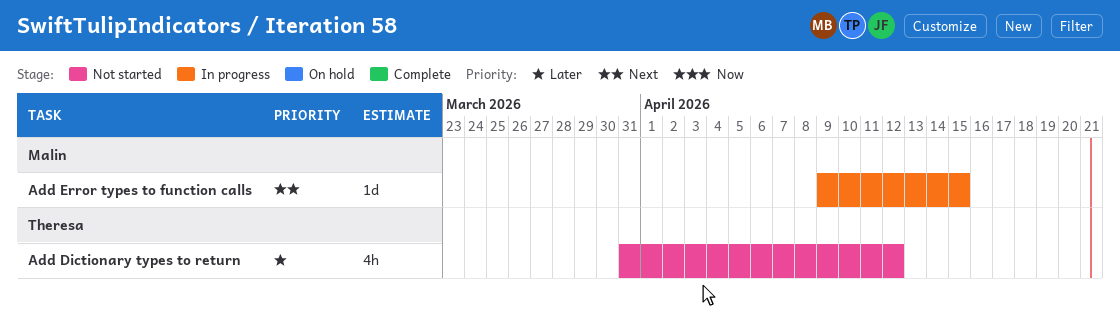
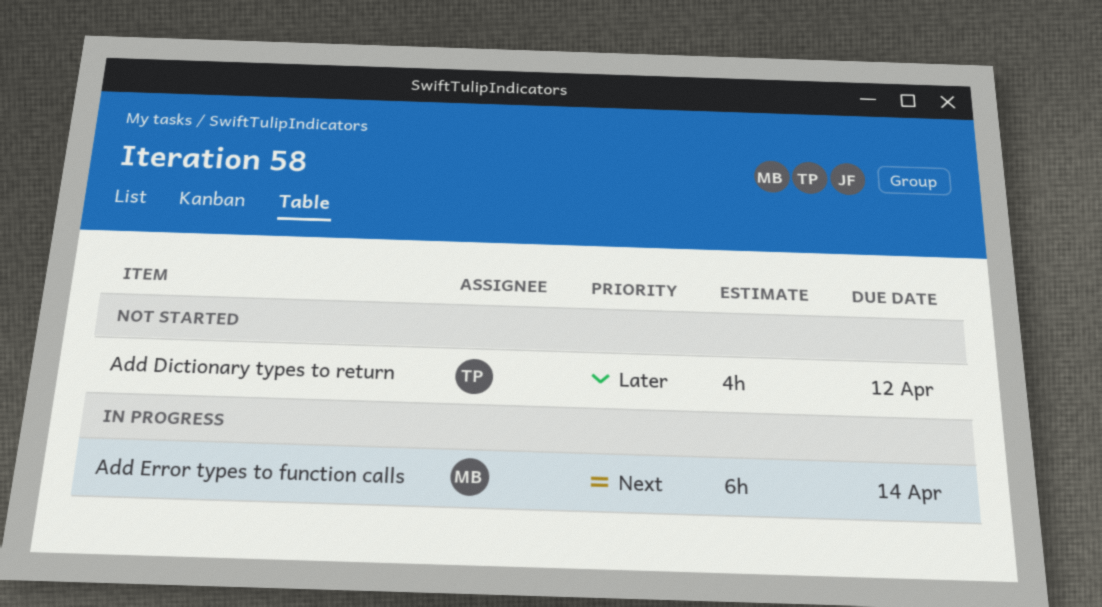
Add Error types to function calls, estimate: 1d -> 6h
Add Error types to function calls, due: Apr 15 -> Apr 14

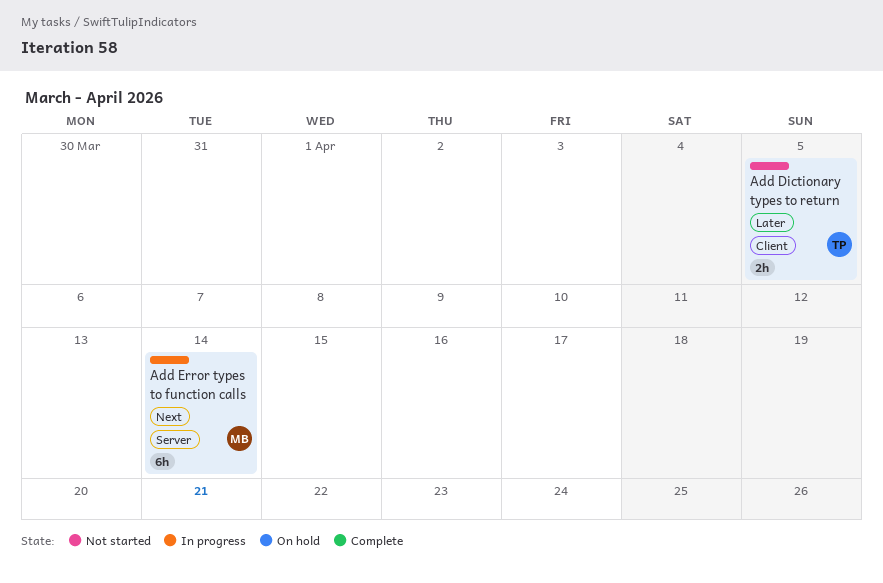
Add Dictionary types to return, estimate: 4h -> 2h
Add Dictionary types to return, due: Apr 12 -> Apr 5

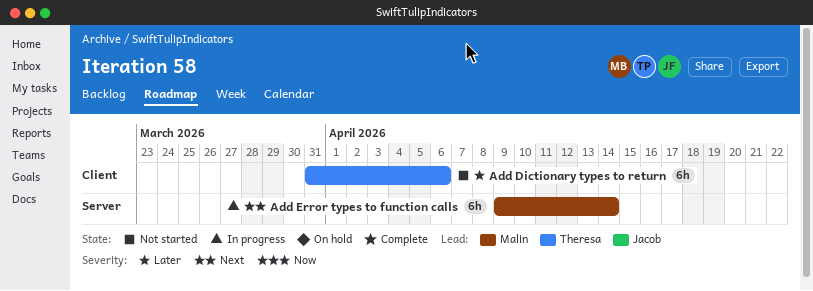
Add Dictionary types to return, estimate: 2h -> 6h
Add Dictionary types to return, due: Apr 5 -> Apr 6

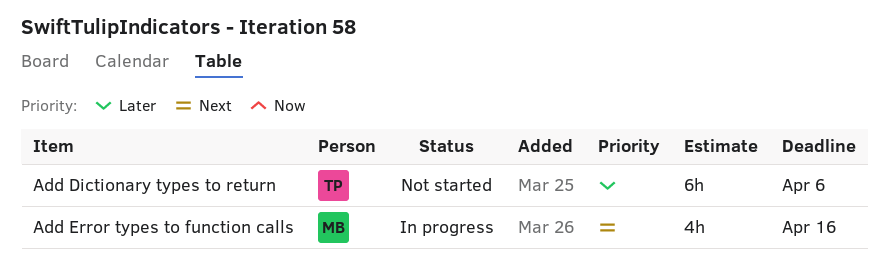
Add Error types to function calls, estimate: 6h -> 4h
Add Error types to function calls, due: Apr 14 -> Apr 16

